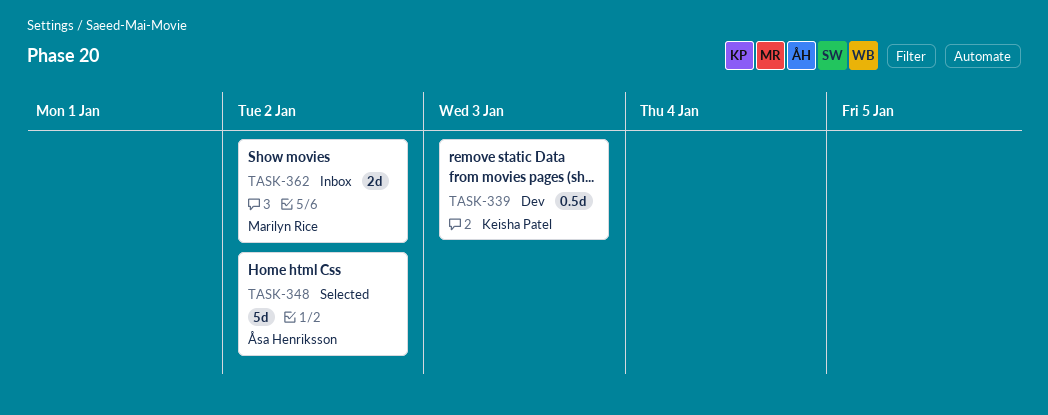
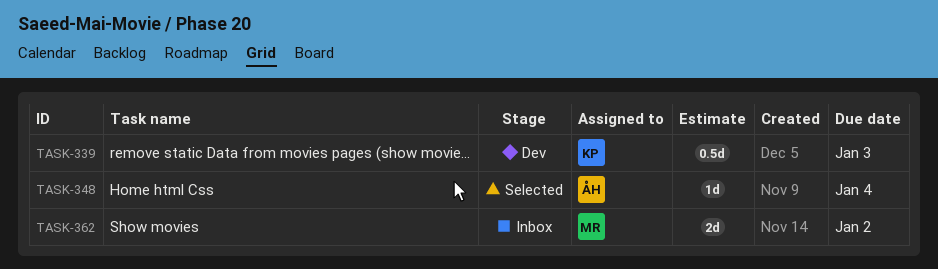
TASK-348, estimate: 5d -> 1d
TASK-348, due: Jan 2 -> Jan 4

